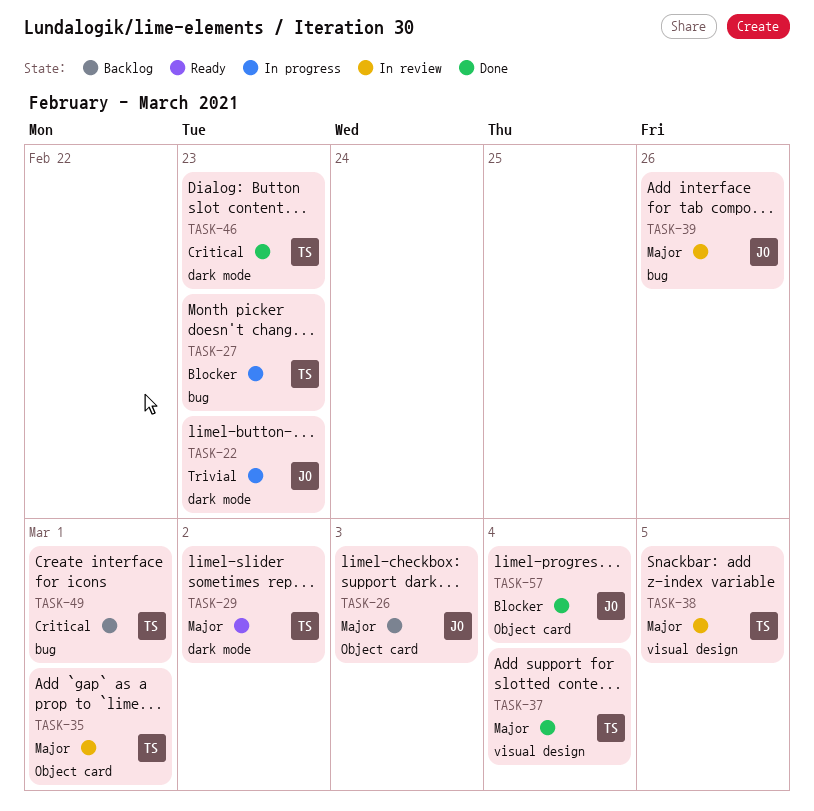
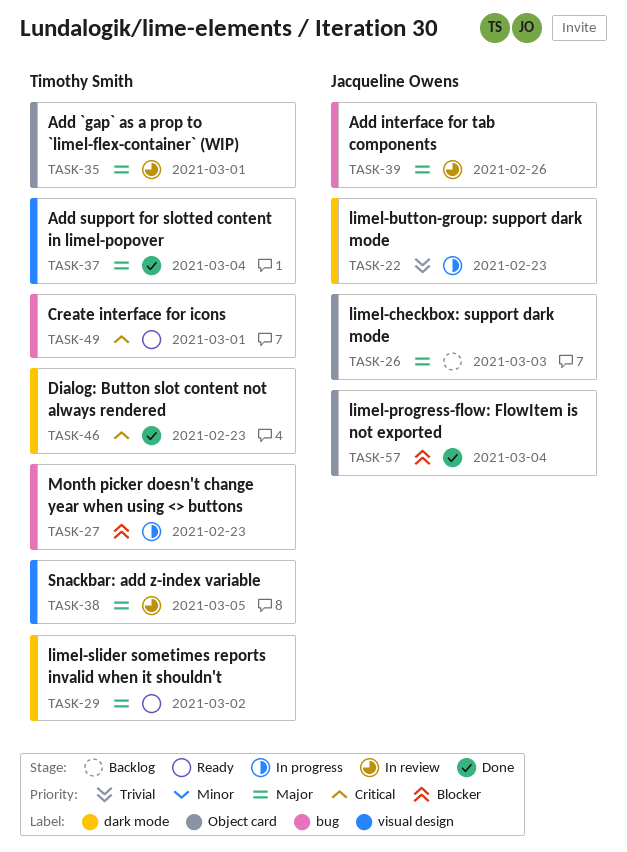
TASK-49, status: Backlog -> Ready

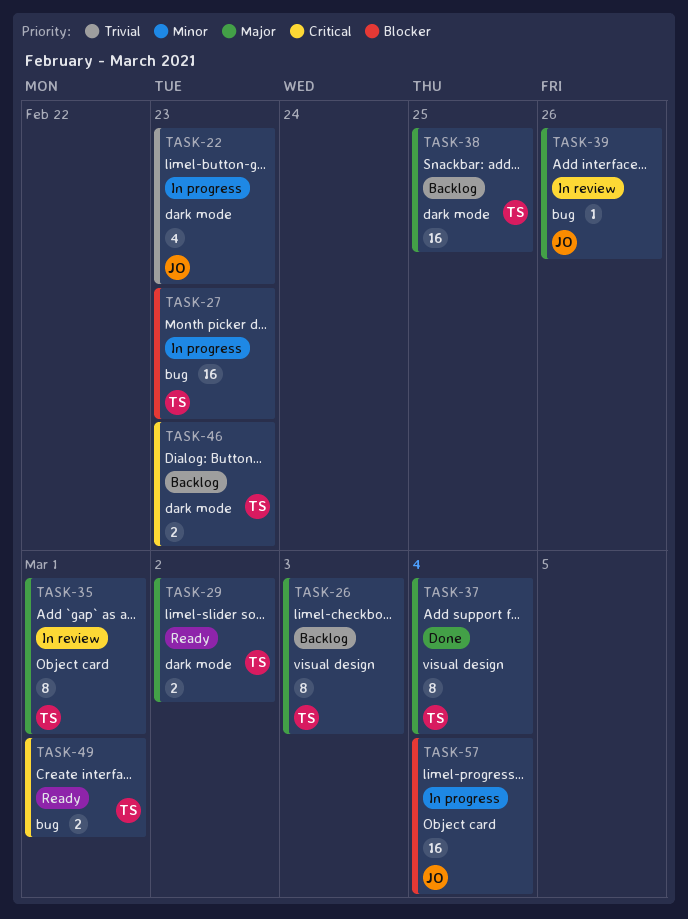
TASK-26, owner: Jacqueline Owens -> Timothy Smith
TASK-26, label: Object card -> visual design
TASK-38, status: In review -> Backlog
TASK-38, label: visual design -> dark mode
TASK-38, due: Mar 5 -> Feb 25
TASK-46, status: Done -> Backlog
TASK-57, status: Done -> In progress

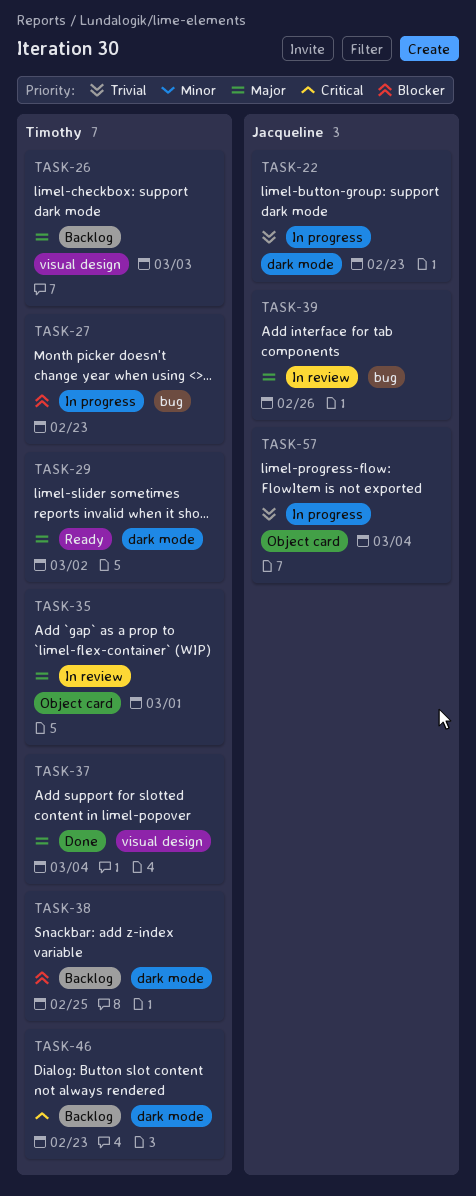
TASK-38, priority: Major -> Blocker
TASK-49: present -> none
TASK-57, priority: Blocker -> Trivial

